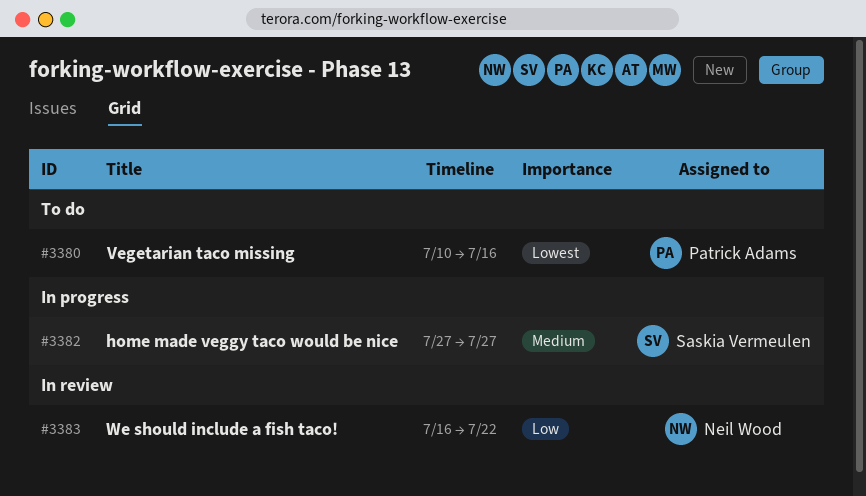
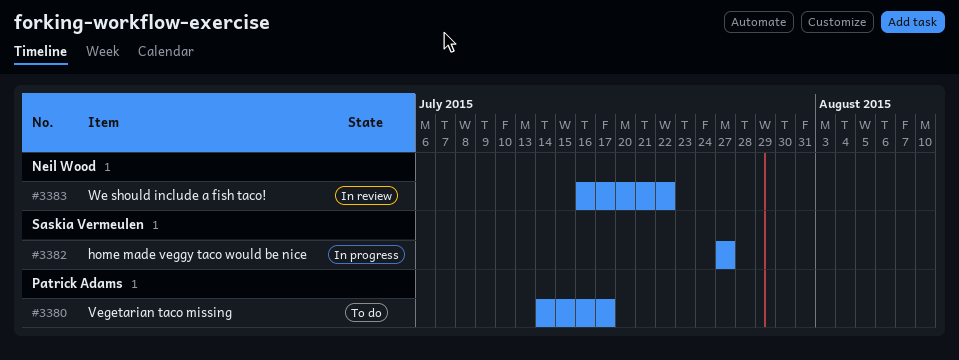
#3380, start: Jul 10 -> Jul 14
#3380, due: Jul 16 -> Jul 17

